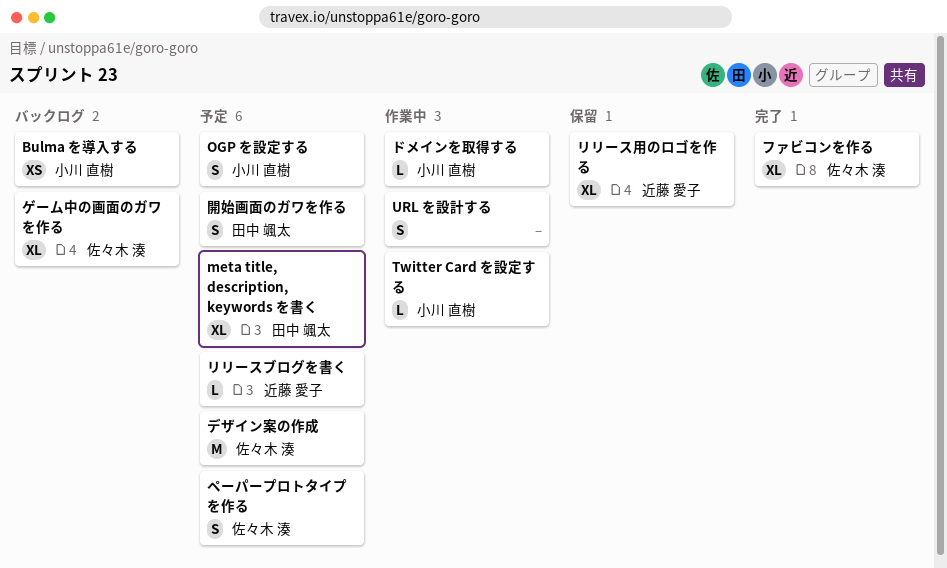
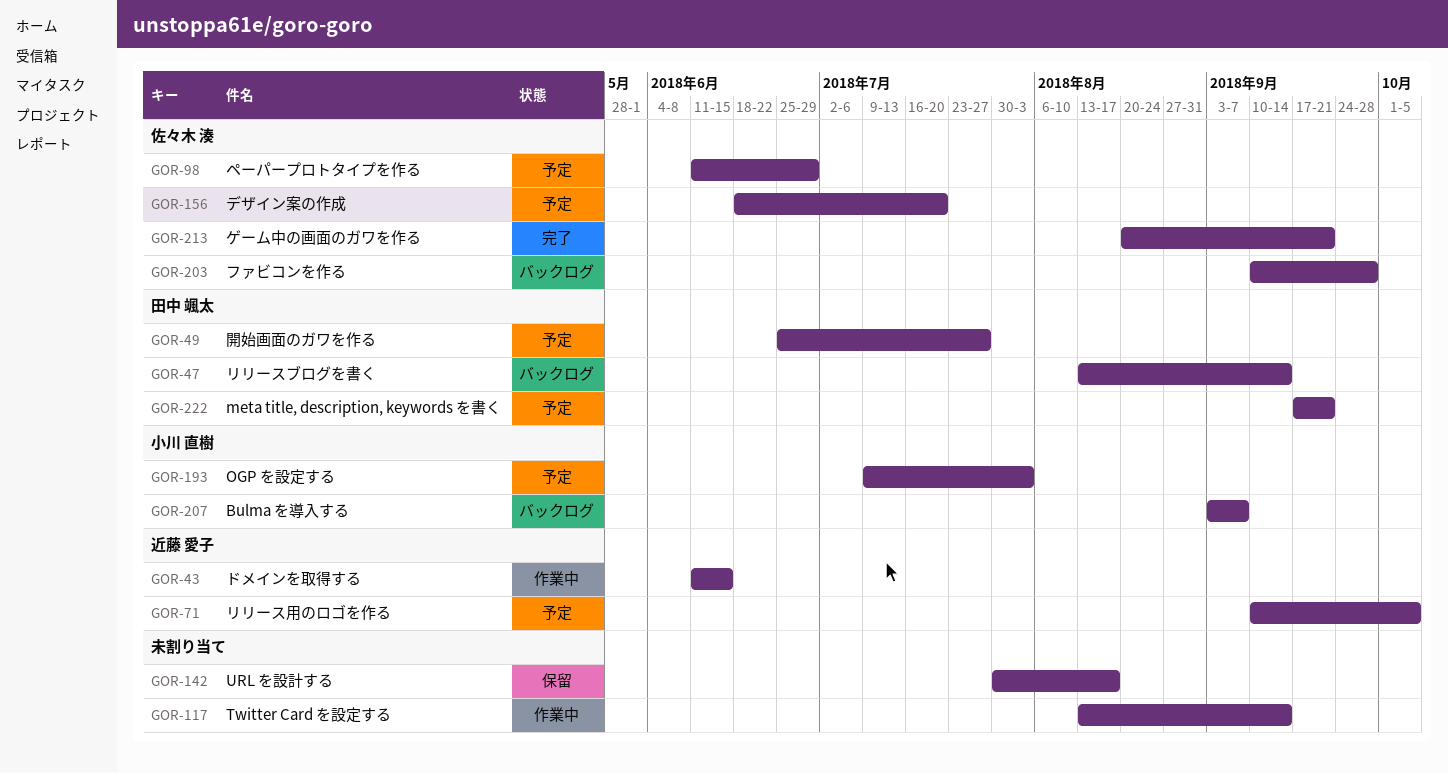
Twitter Card を設定する, owner: 小川 直樹 -> none
URL を設計する, status: 作業中 -> 保留
ゲーム中の画面のガワを作る, status: バックログ -> 完了
ドメインを取得する, owner: 小川 直樹 -> 近藤 愛子
ファビコンを作る, status: 完了 -> バックログ
リリースブログを書く, status: 予定 -> バックログ
リリースブログを書く, owner: 近藤 愛子 -> 田中 颯太
リリース用のロゴを作る, status: 保留 -> 予定

